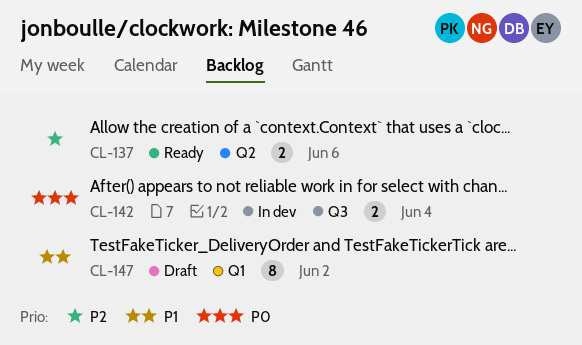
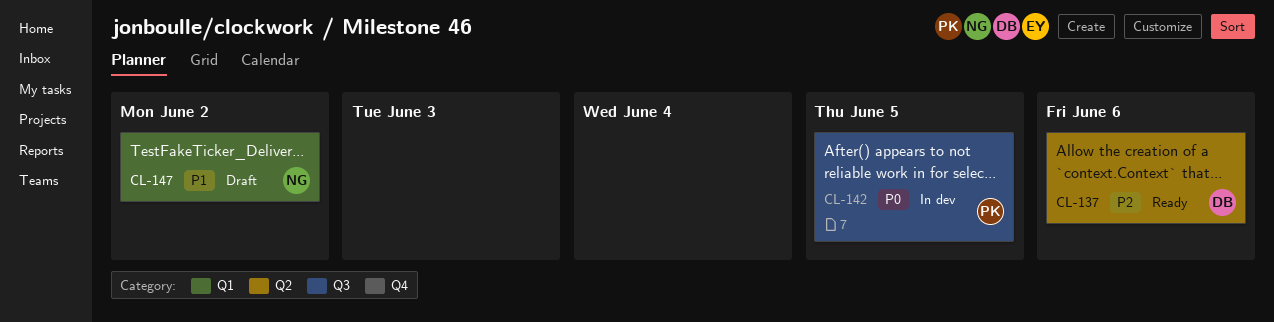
CL-142, due: Jun 4 -> Jun 5

